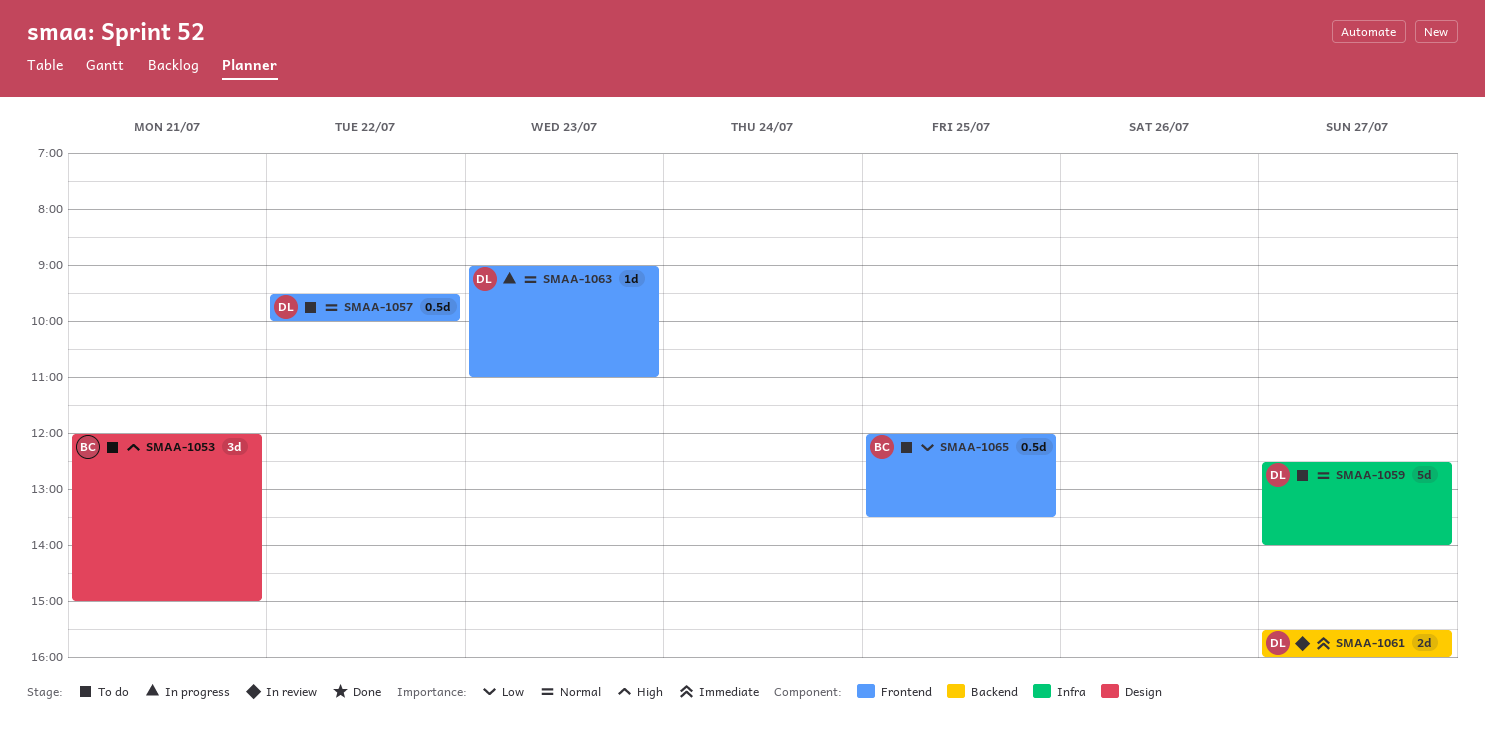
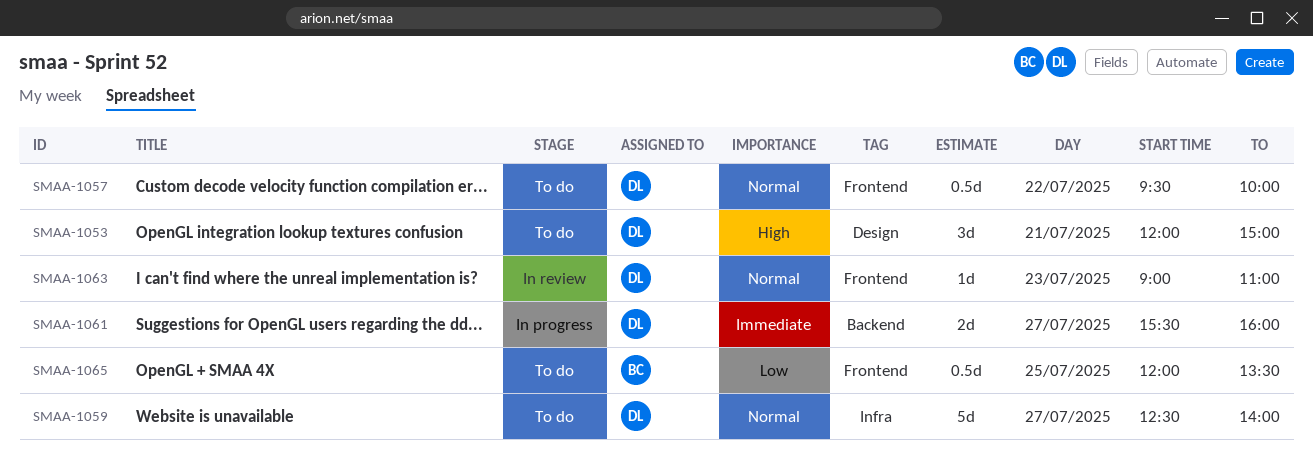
SMAA-1053, owner: BC -> DL
SMAA-1061, status: In review -> In progress
SMAA-1063, status: In progress -> In review

